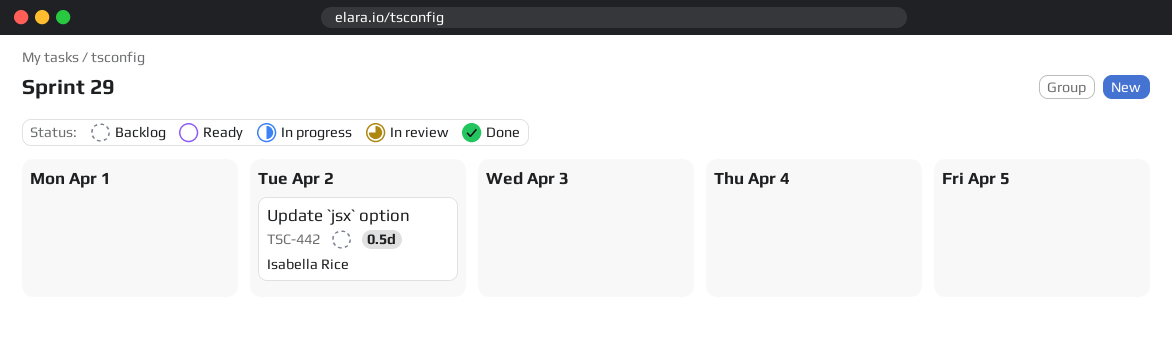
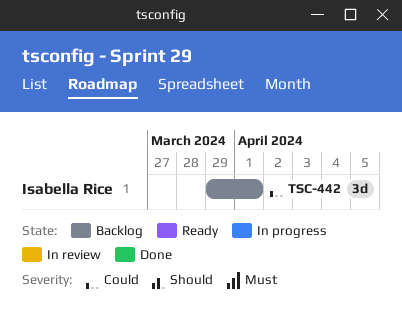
TSC-442, estimate: 0.5d -> 3d
TSC-442, due: Apr 2 -> Apr 1

